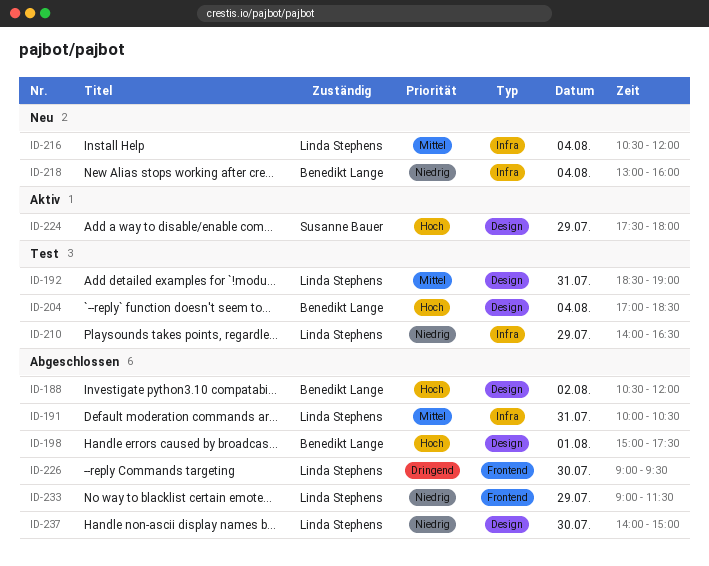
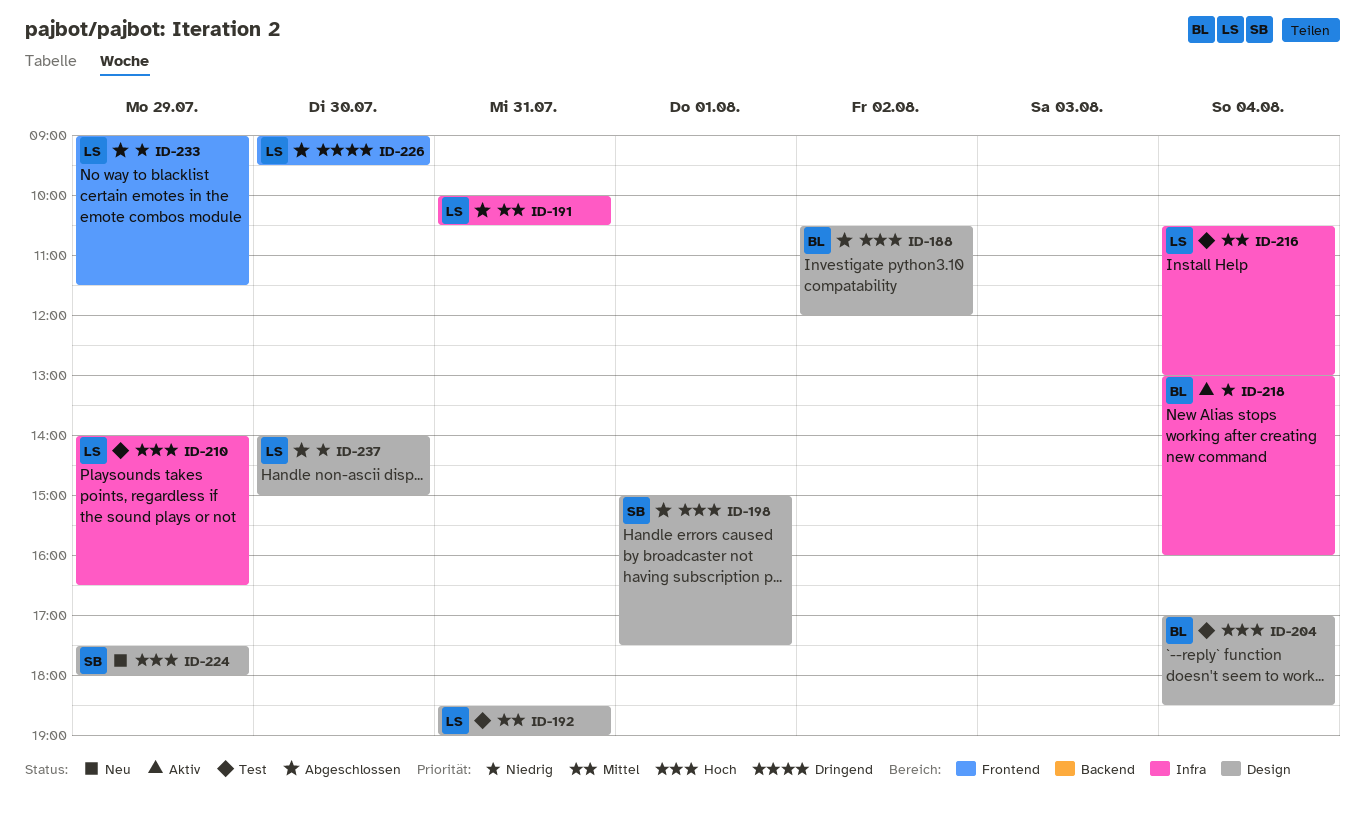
ID-198, owner: Benedikt Lange -> Susanne Bauer
ID-210, priority: Niedrig -> Hoch
ID-216, status: Neu -> Test
ID-216, ends: 12:00 -> 13:00
ID-218, status: Neu -> Aktiv
ID-224, status: Aktiv -> Neu

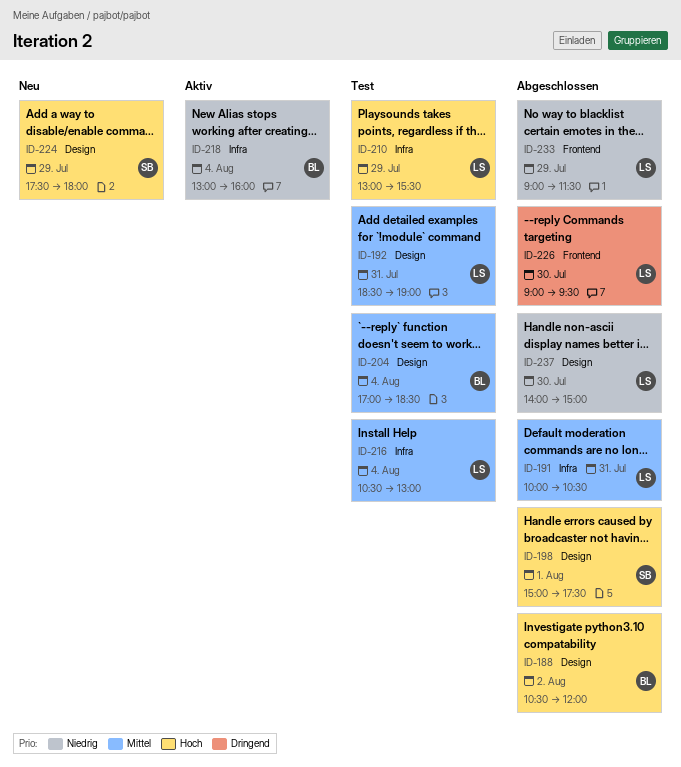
ID-204, priority: Hoch -> Mittel
ID-210, begins: 14:00 -> 13:00
ID-210, ends: 16:30 -> 15:30

